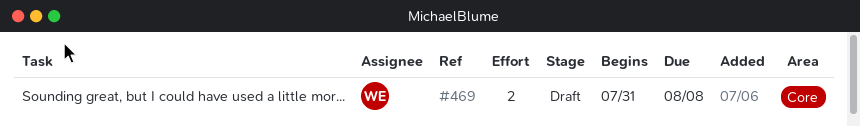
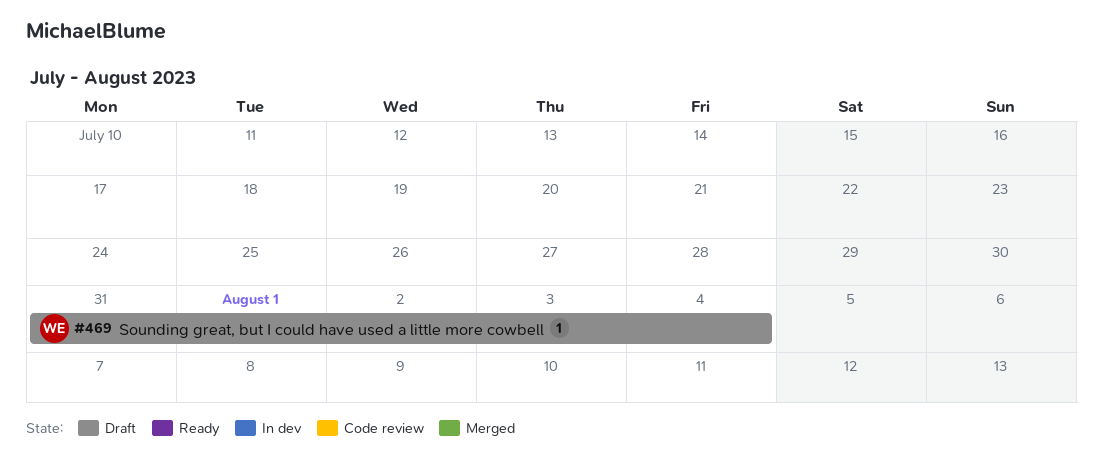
#469, estimate: 2 -> 1
#469, due: Aug 8 -> Aug 4

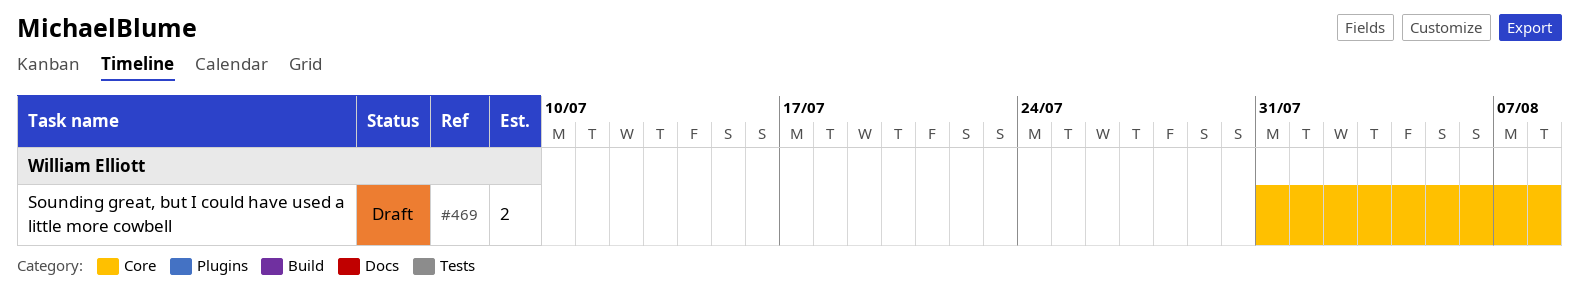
#469, estimate: 1 -> 2
#469, due: Aug 4 -> Aug 8

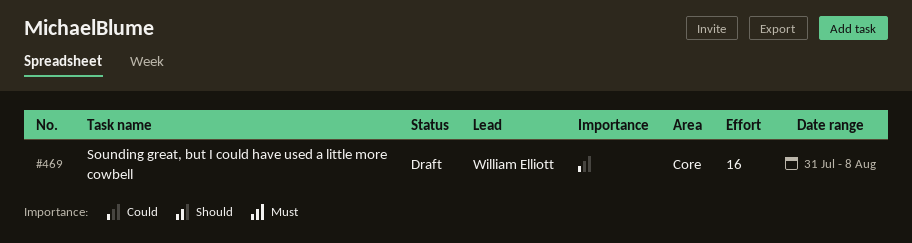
#469, estimate: 2 -> 16

